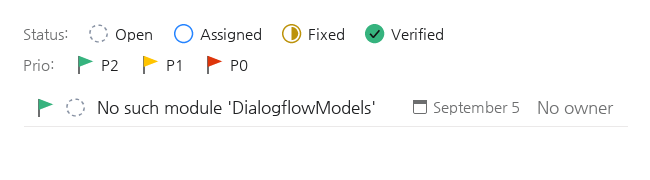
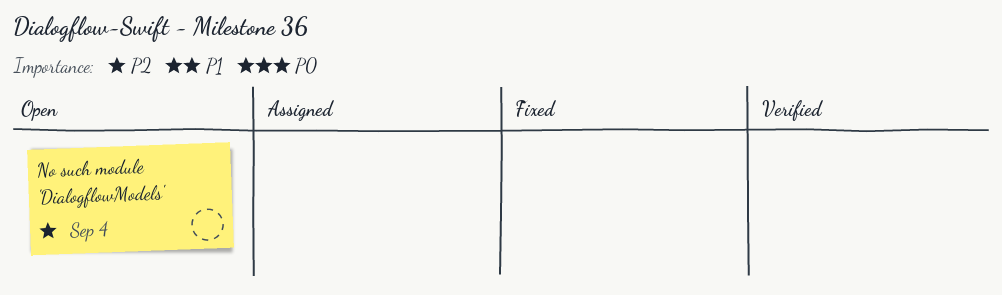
No such module 'DialogflowModels', due: Sep 5 -> Sep 4

